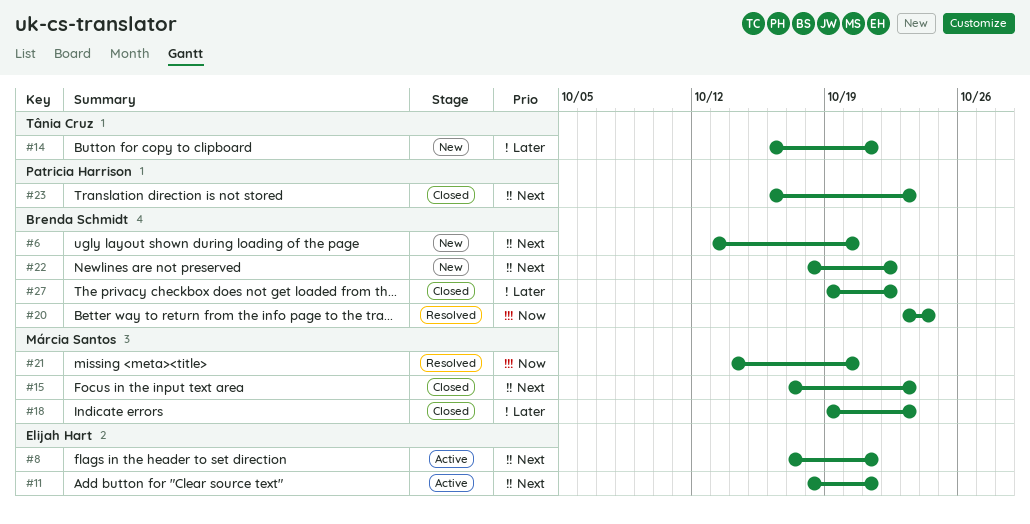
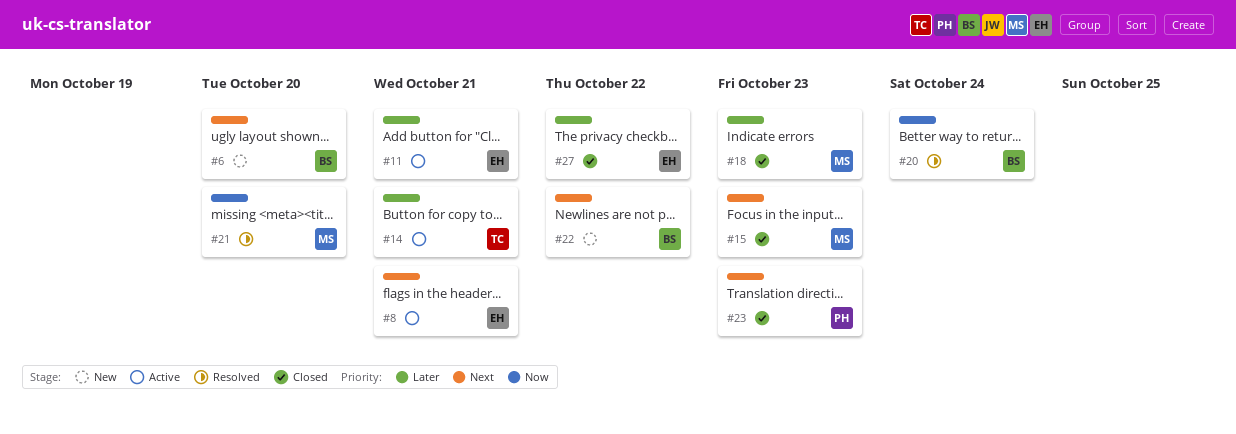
#11, priority: Next -> Later
#14, status: New -> Active
#27, owner: Brenda Schmidt -> Elijah Hart

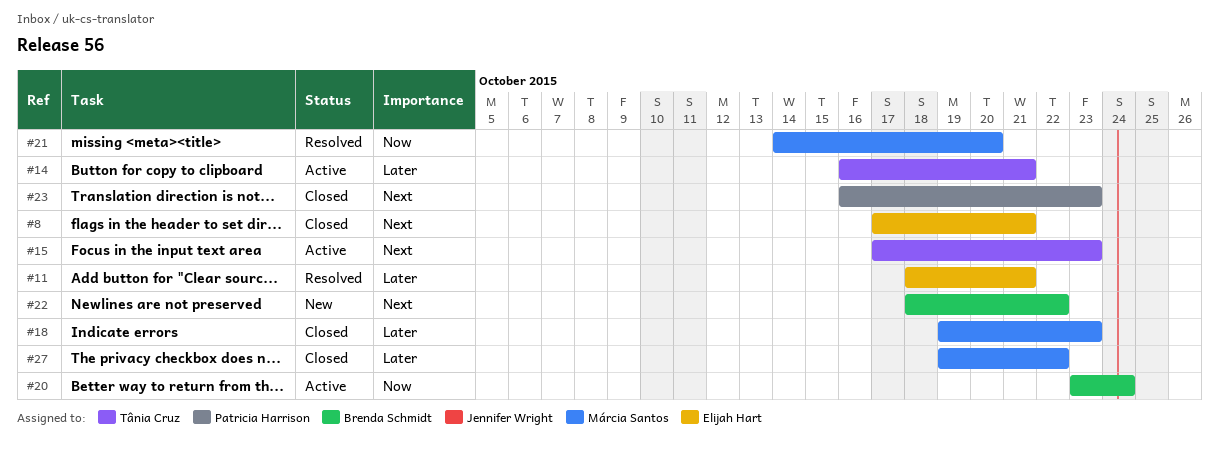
#6: present -> none
#8, status: Active -> Closed
#11, status: Active -> Resolved
#15, status: Closed -> Active
#15, owner: Márcia Santos -> Tânia Cruz
#20, status: Resolved -> Active
#27, owner: Elijah Hart -> Márcia Santos

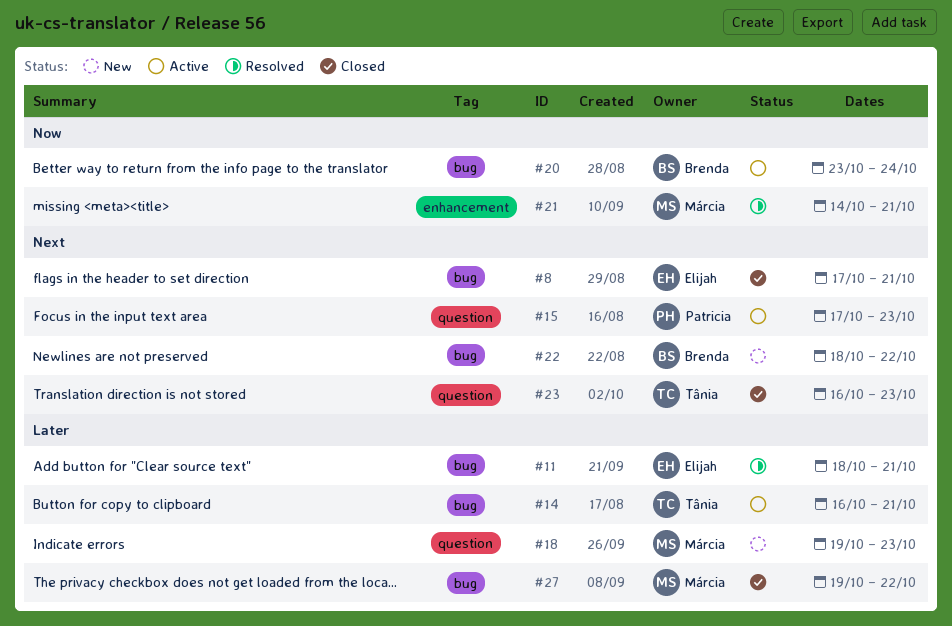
#15, owner: Tânia Cruz -> Patricia Harrison
#18, status: Closed -> New
#21, due: Oct 20 -> Oct 21
#23, owner: Patricia Harrison -> Tânia Cruz

